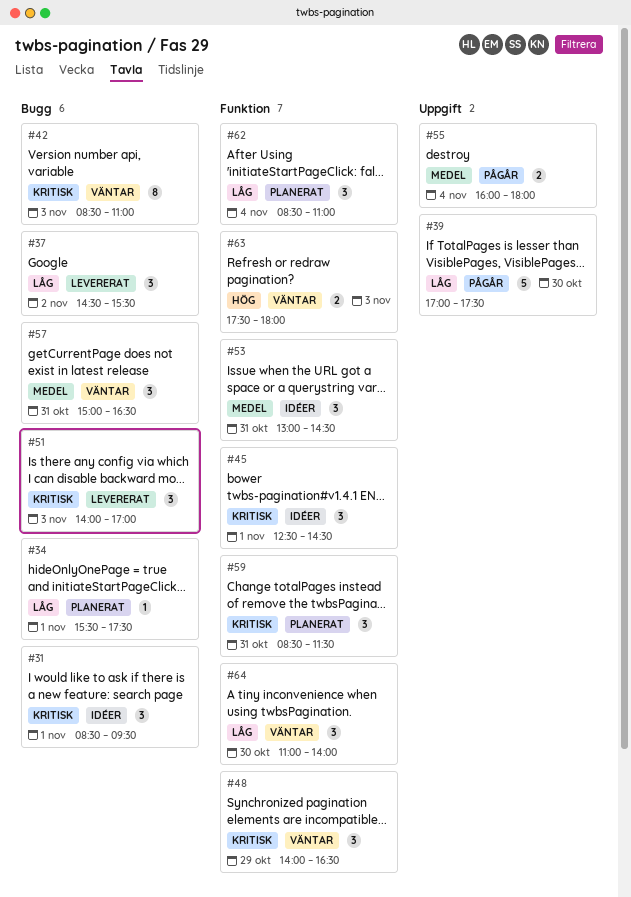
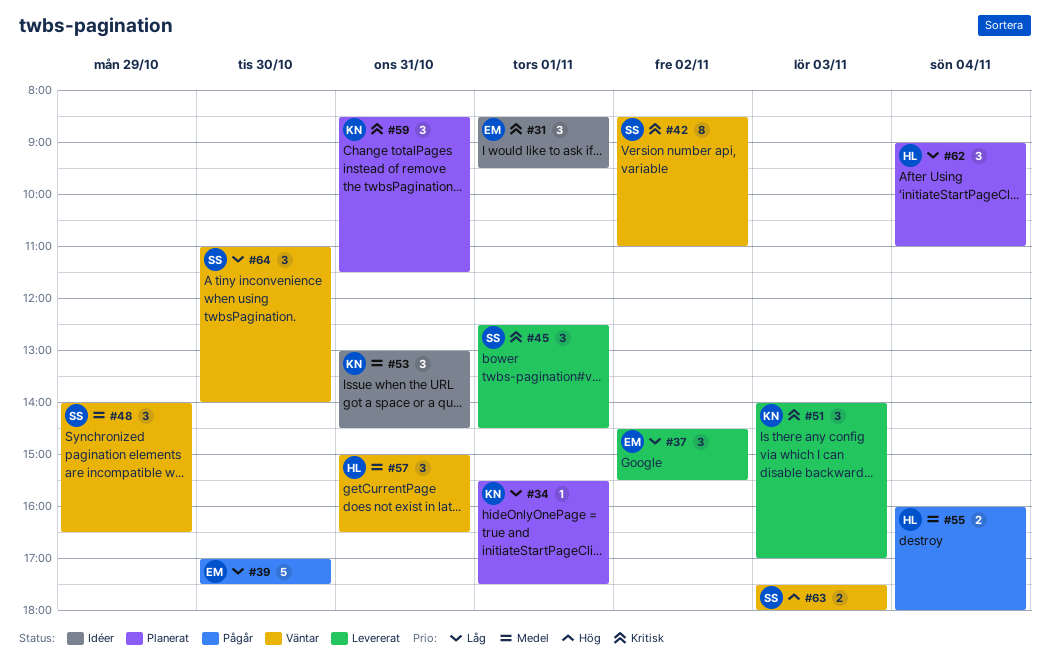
#42, day: Nov 3 -> Nov 2
#45, status: Idéer -> Levererat
#48, priority: Kritisk -> Medel
#62, begins: 08:30 -> 09:00

